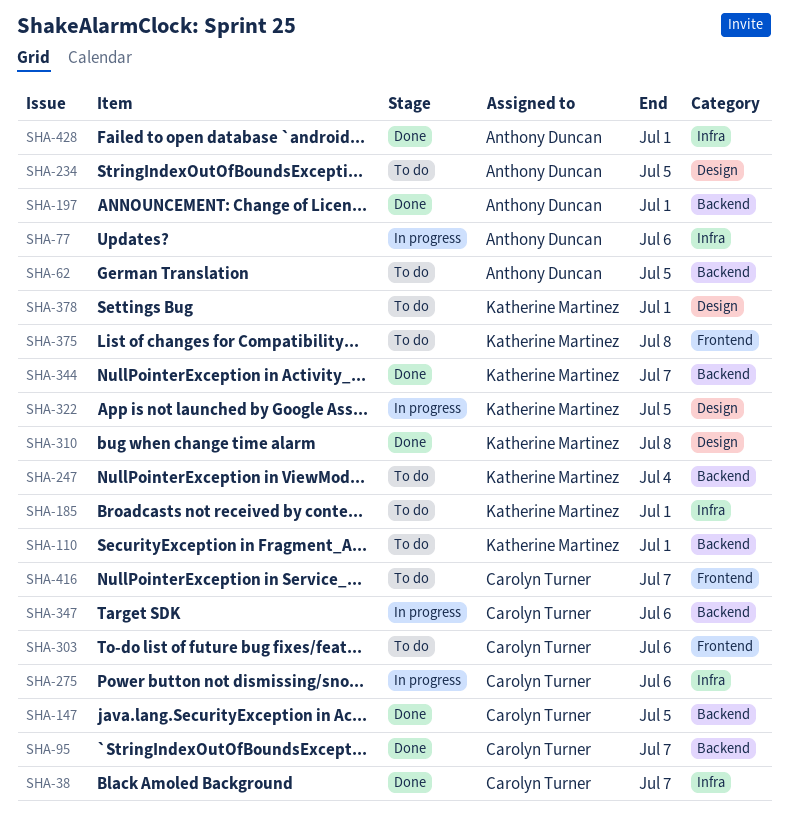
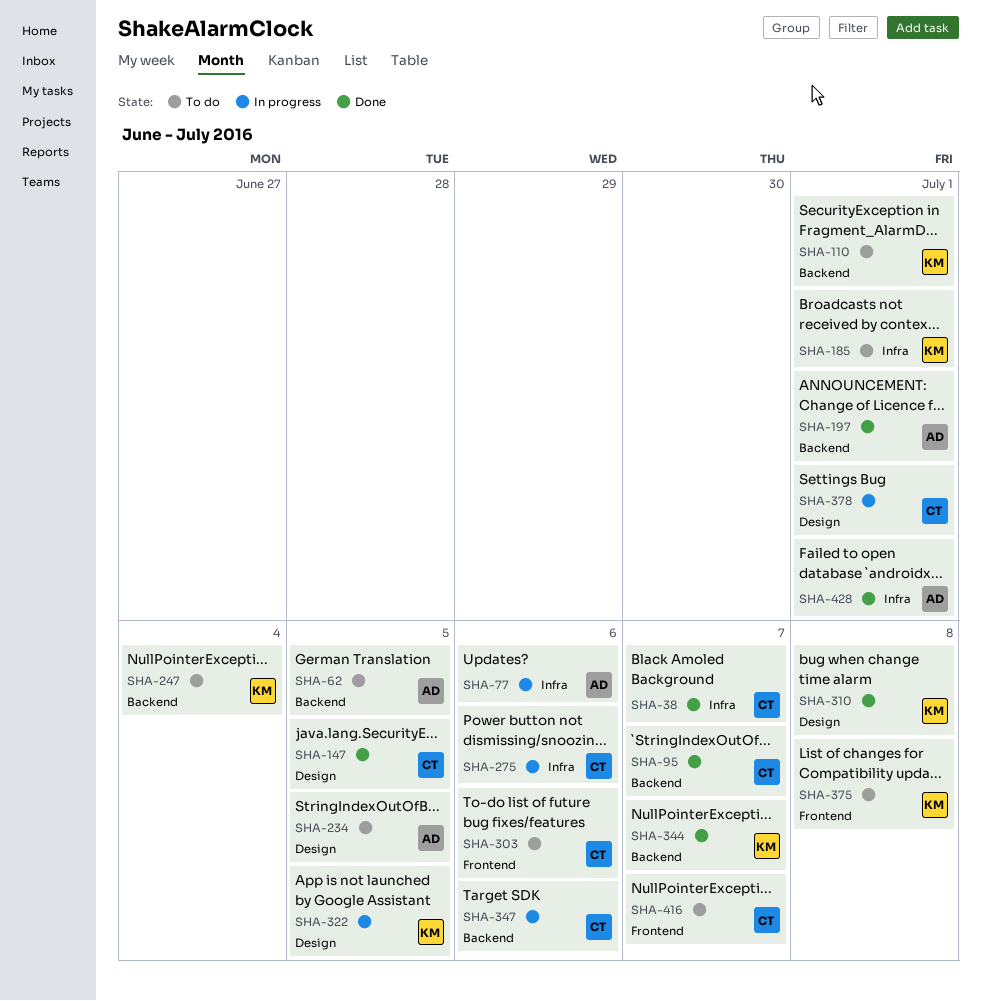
SHA-147, label: Backend -> Design
SHA-378, status: To do -> In progress
SHA-378, owner: Katherine Martinez -> Carolyn Turner

